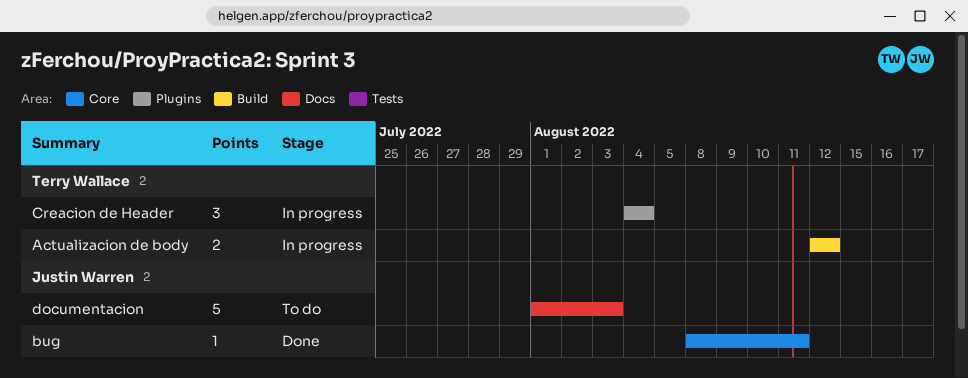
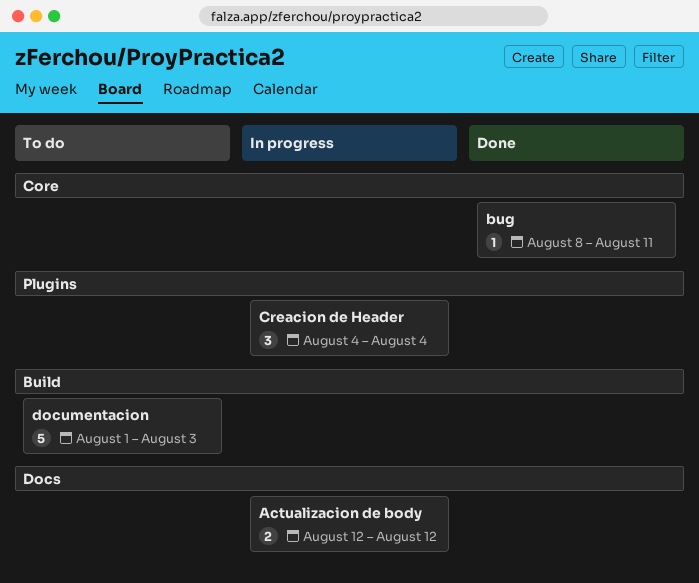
Actualizacion de body, label: Build -> Docs
documentacion, label: Docs -> Build

